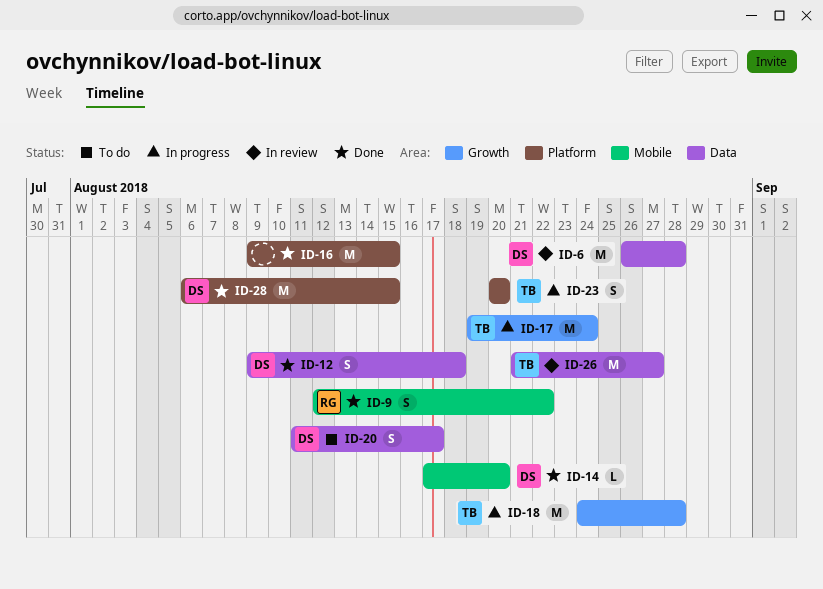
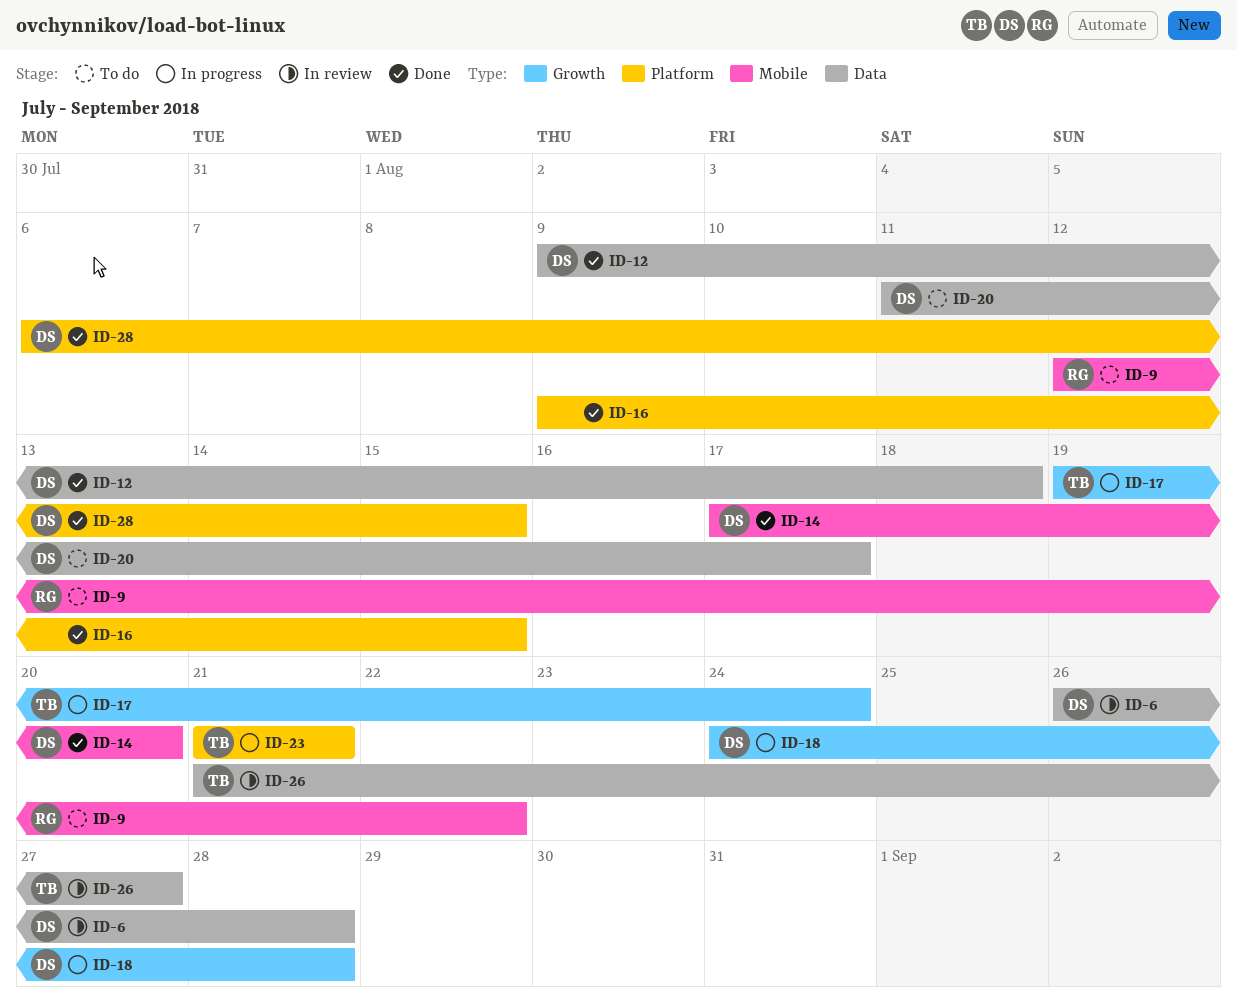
ID-9, status: Done -> To do
ID-18, owner: TB -> DS
ID-23, start: Aug 20 -> Aug 21
ID-23, due: Aug 20 -> Aug 21

